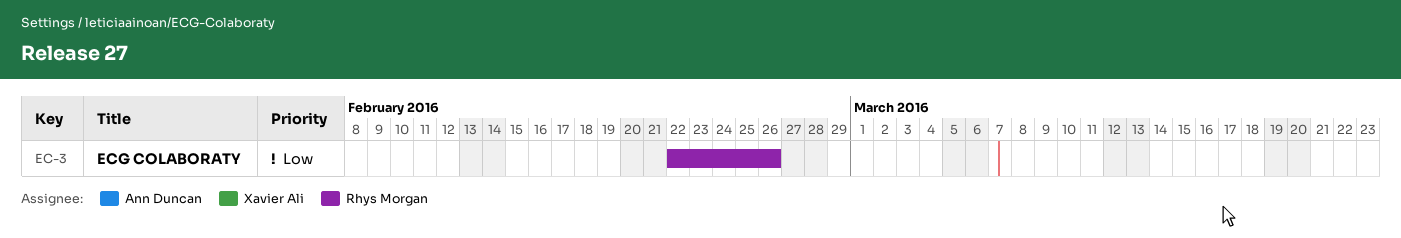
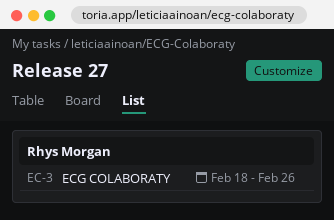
EC-3, start: Feb 22 -> Feb 18

